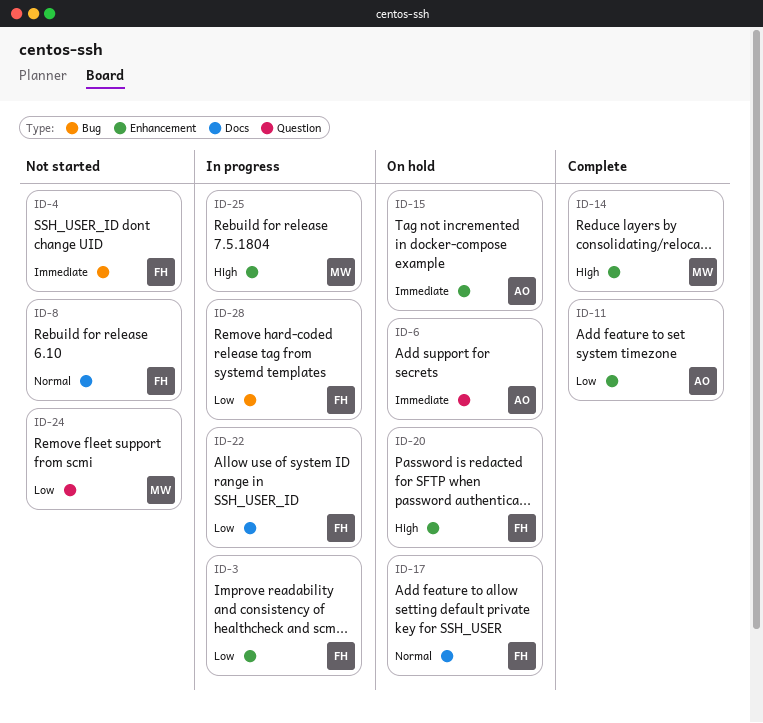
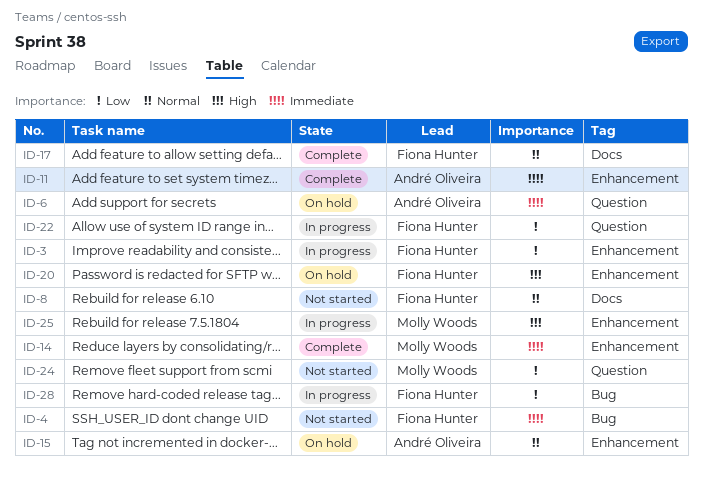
ID-11, priority: Low -> Immediate
ID-14, priority: High -> Immediate
ID-15, priority: Immediate -> Normal
ID-17, status: On hold -> Complete
ID-22, label: Docs -> Question

